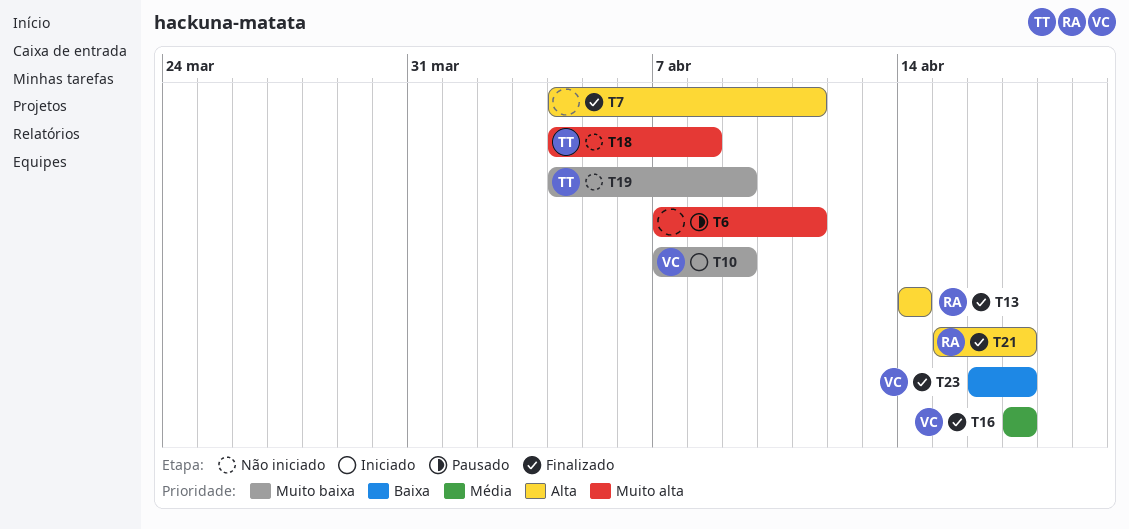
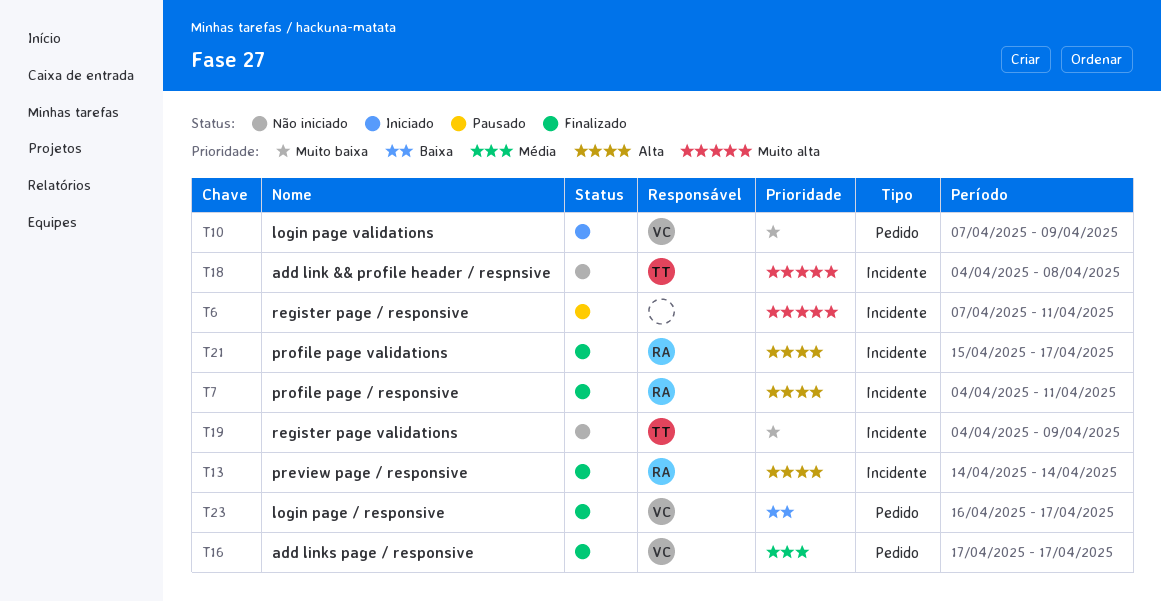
T7, owner: none -> RA

